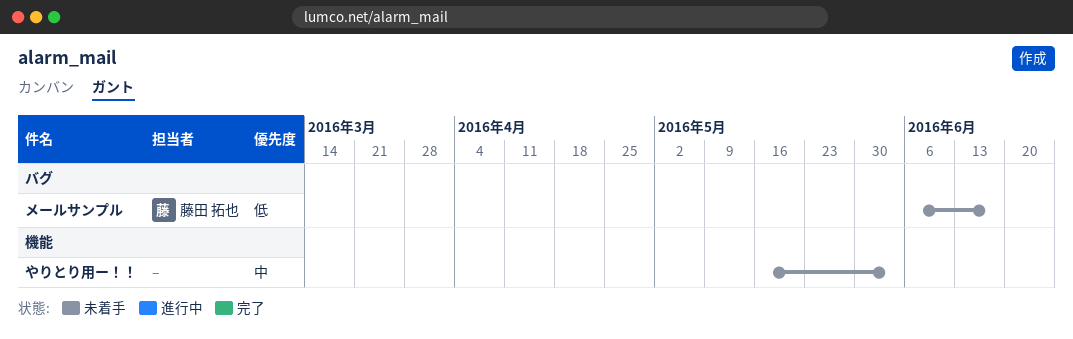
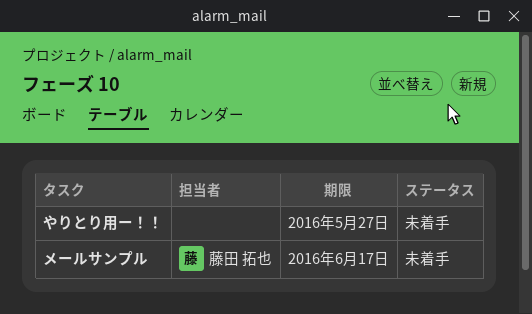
やりとり用ー！！, due: Jun 3 -> May 27

